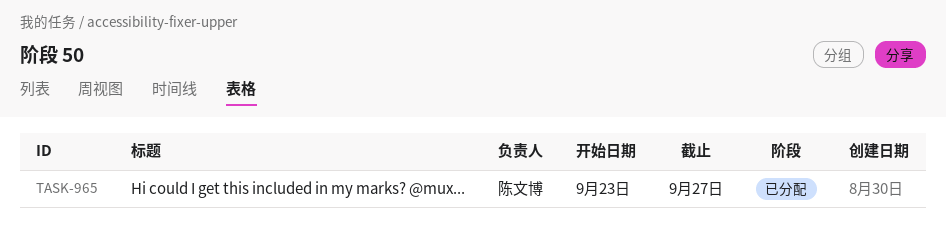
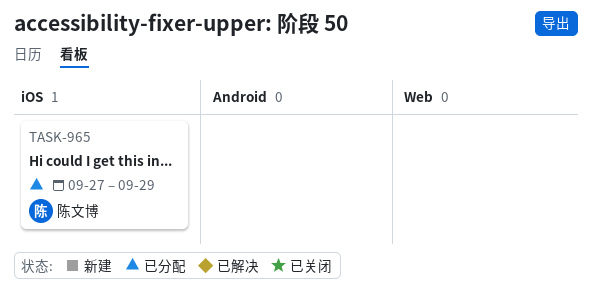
TASK-965, start: Sep 23 -> Sep 27
TASK-965, due: Sep 27 -> Sep 29

